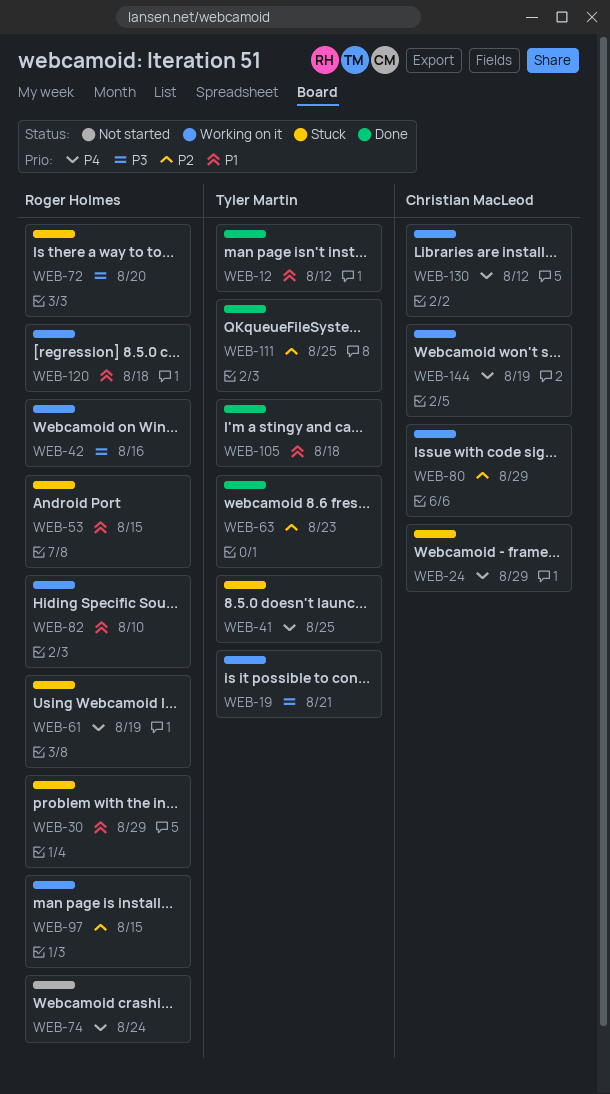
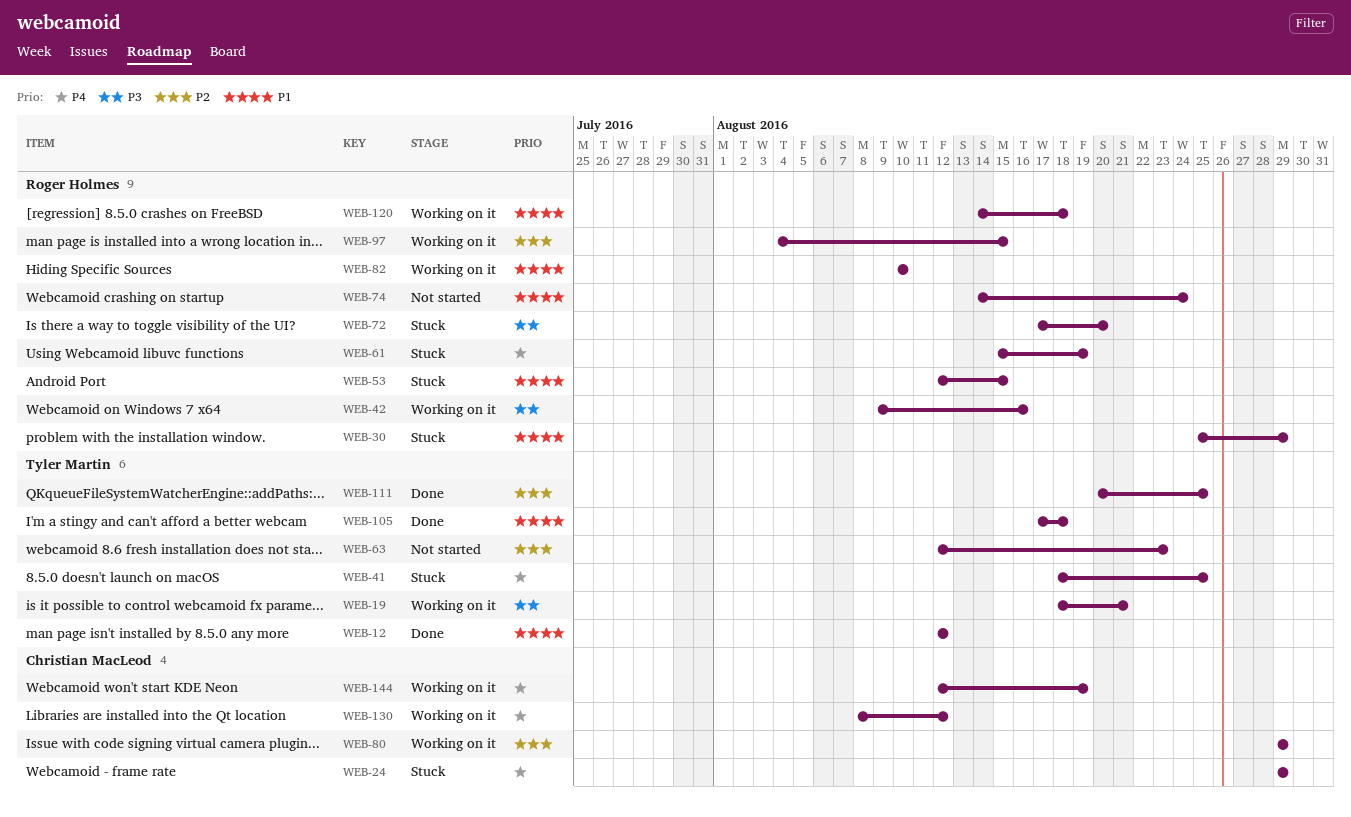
WEB-63, status: Done -> Not started
WEB-74, priority: P4 -> P1

